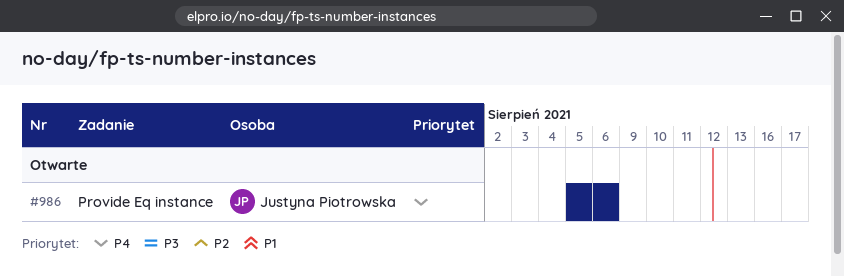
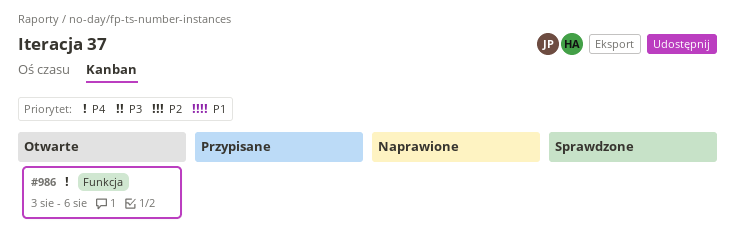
#986, start: Aug 5 -> Aug 3

